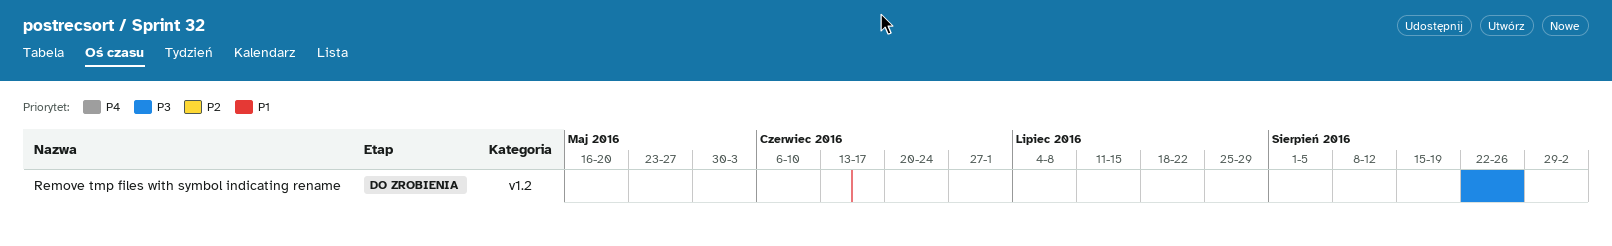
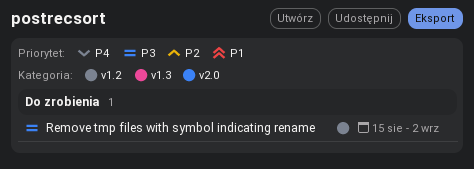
Remove tmp files with symbol indicating rename, start: Aug 22 -> Aug 15
Remove tmp files with symbol indicating rename, due: Aug 26 -> Sep 2

